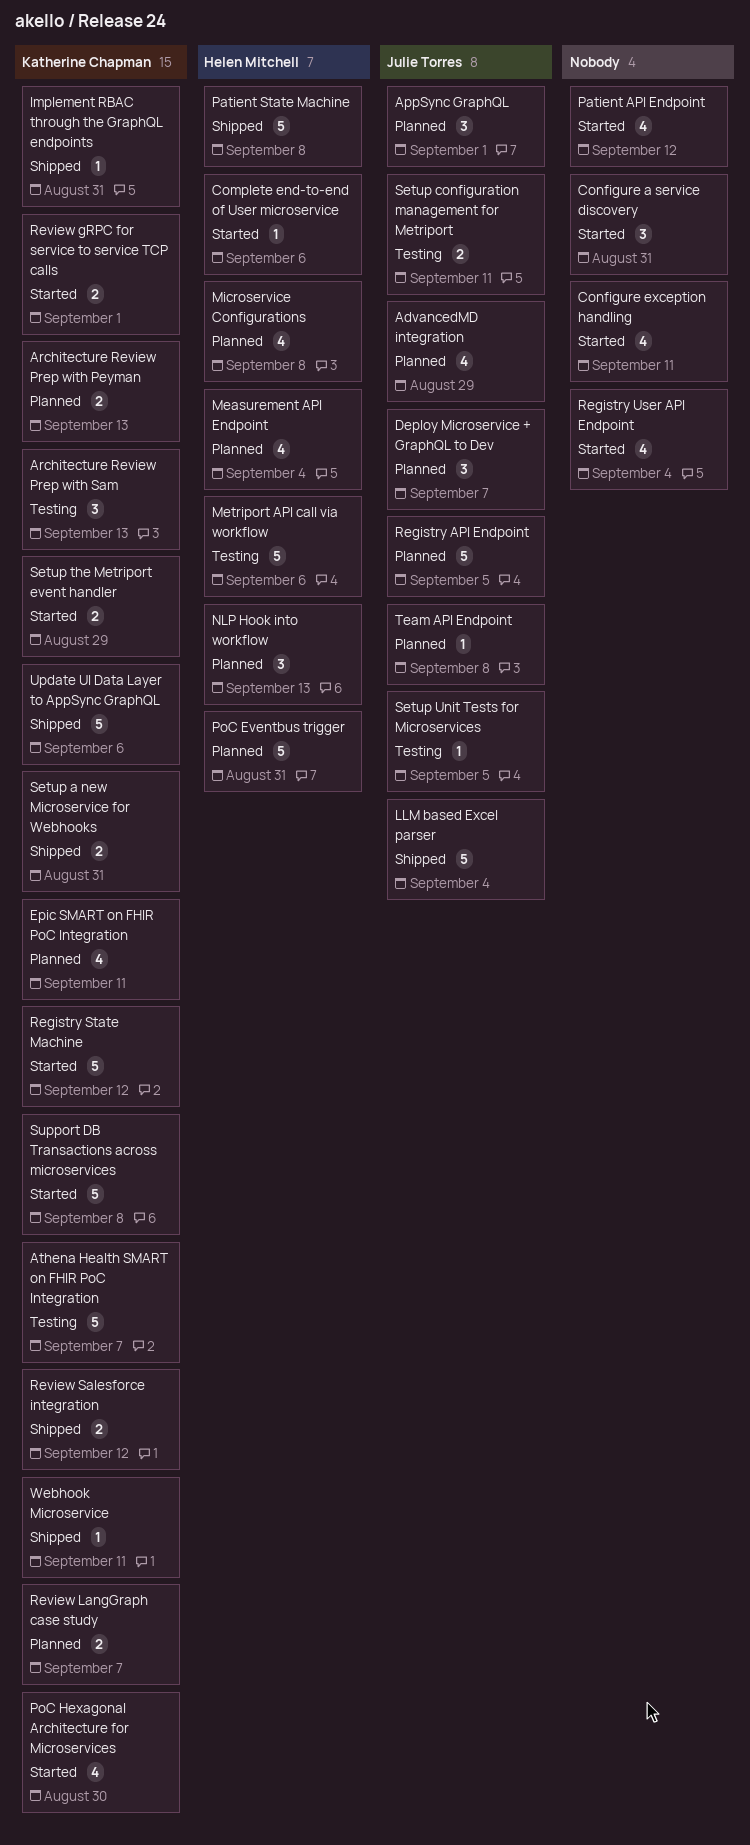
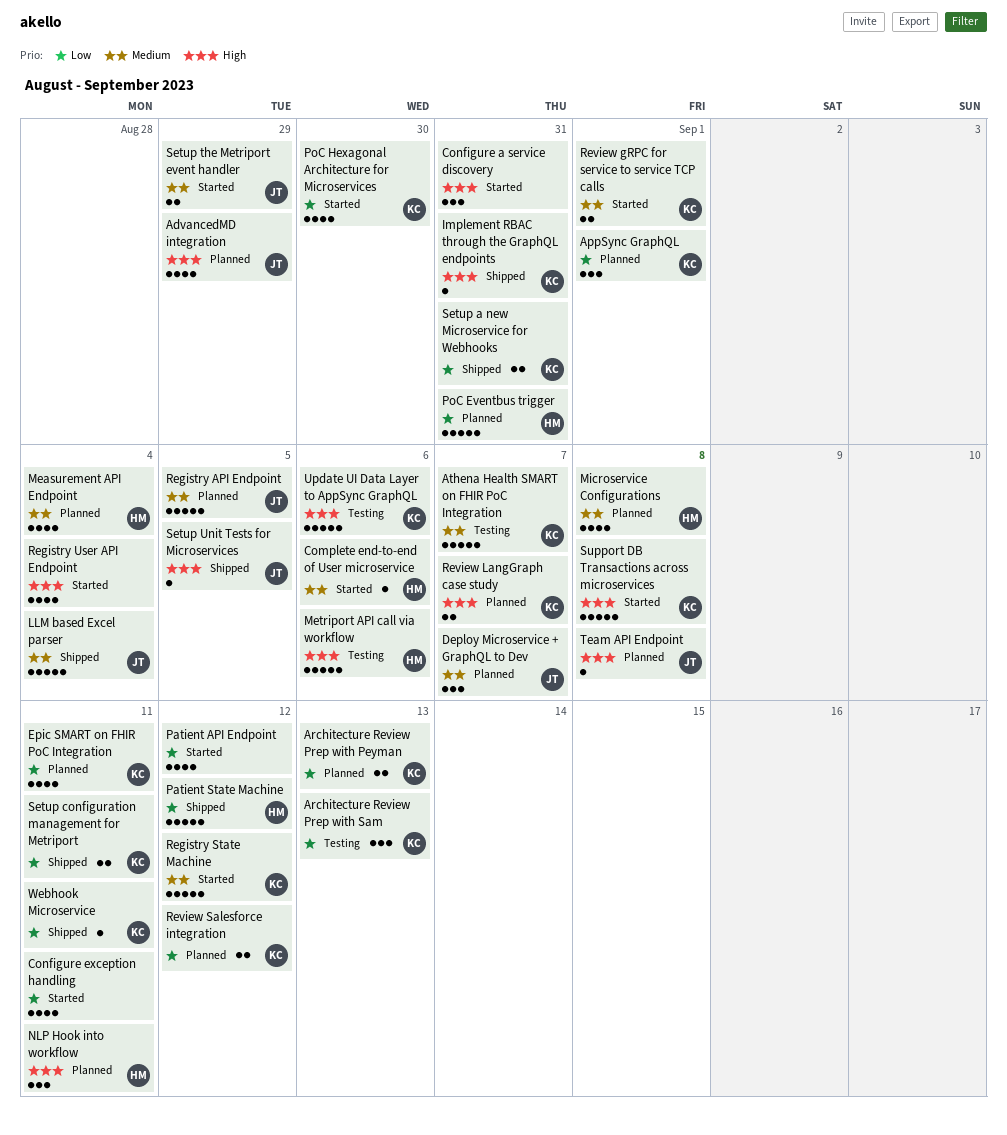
AppSync GraphQL, owner: Julie Torres -> Katherine Chapman
NLP Hook into workflow, due: Sep 13 -> Sep 11
Patient State Machine, due: Sep 8 -> Sep 12
Review Salesforce integration, status: Shipped -> Planned
Setup configuration management for Metriport, status: Testing -> Shipped
Setup configuration management for Metriport, owner: Julie Torres -> Katherine Chapman
Setup the Metriport event handler, owner: Katherine Chapman -> Julie Torres
Setup Unit Tests for Microservices, status: Testing -> Shipped
Update UI Data Layer to AppSync GraphQL, status: Shipped -> Testing

